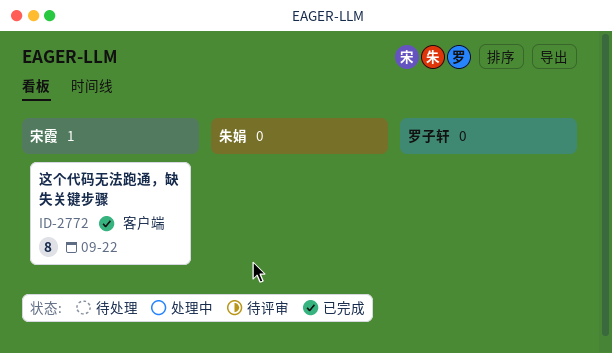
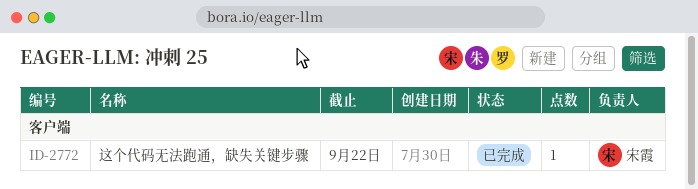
ID-2772, estimate: 8 -> 1

